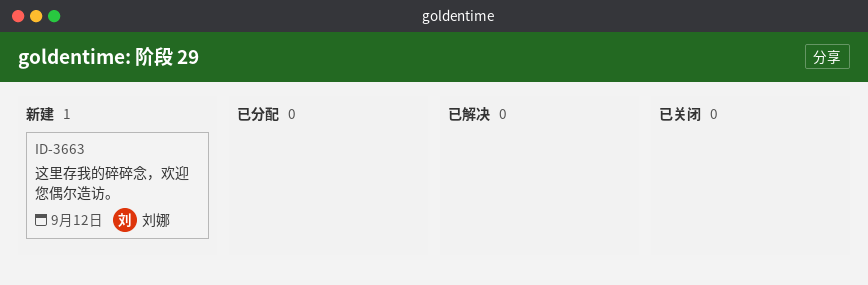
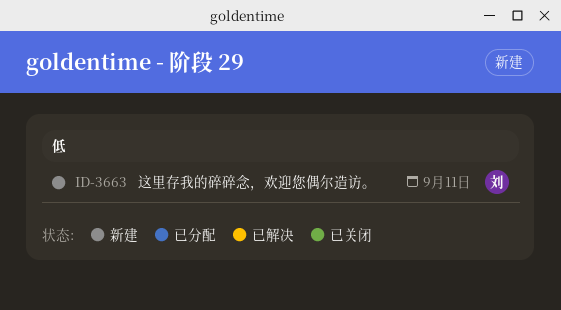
ID-3663, due: Sep 12 -> Sep 11

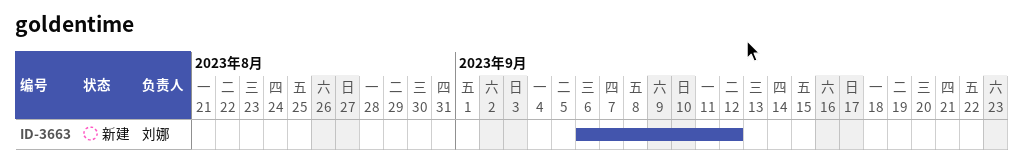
ID-3663, due: Sep 11 -> Sep 12

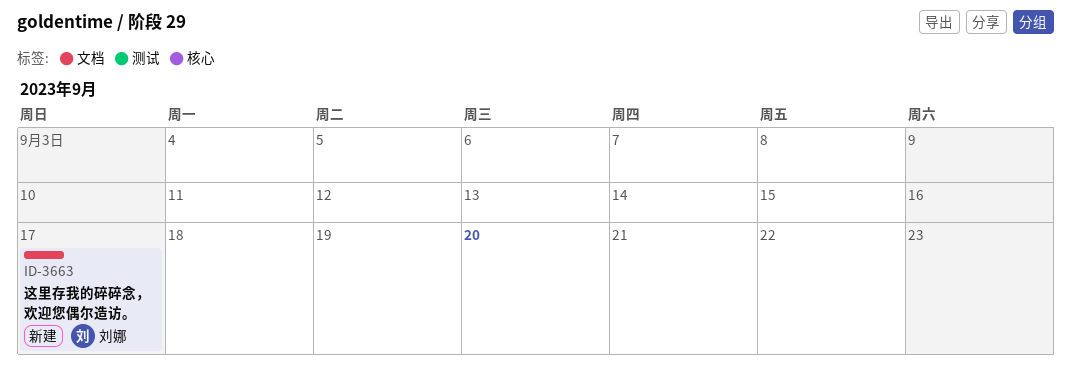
ID-3663, due: Sep 12 -> Sep 17

